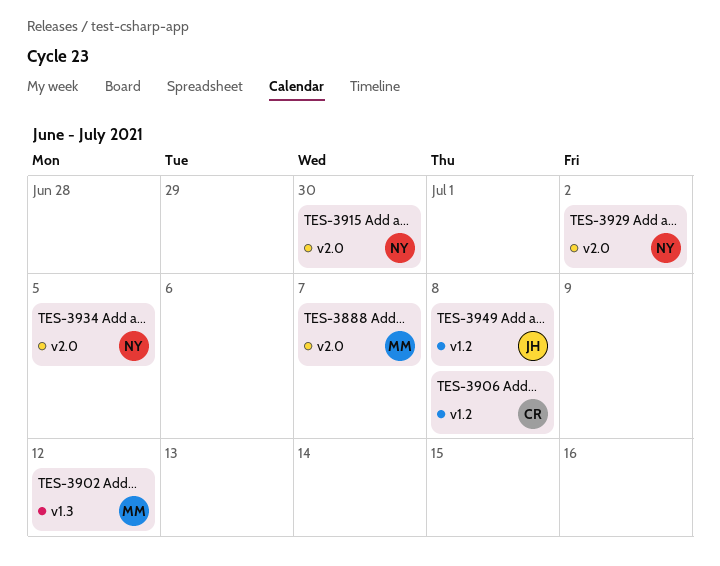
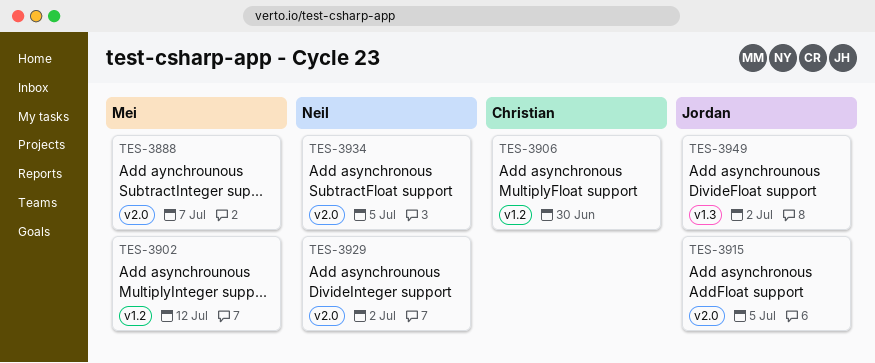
TES-3902, label: v1.3 -> v1.2
TES-3906, due: Jul 8 -> Jun 30
TES-3915, owner: Neil -> Jordan
TES-3915, due: Jun 30 -> Jul 5
TES-3949, label: v1.2 -> v1.3
TES-3949, due: Jul 8 -> Jul 2

